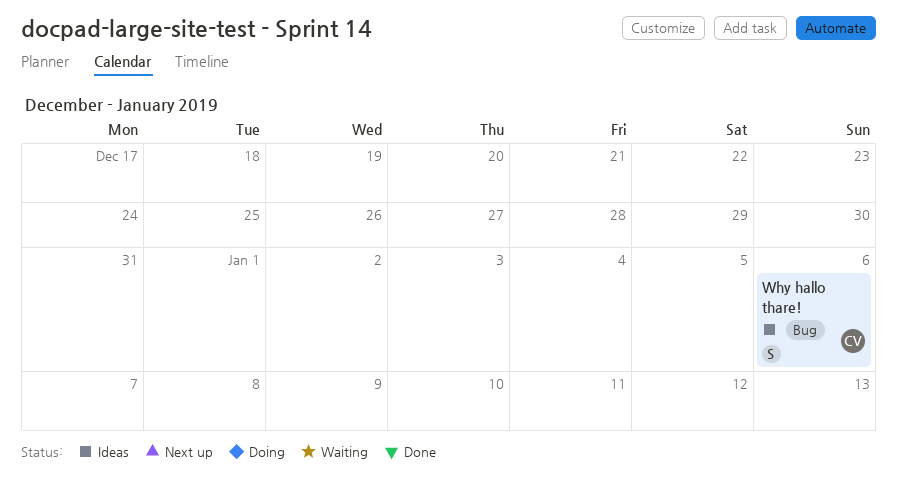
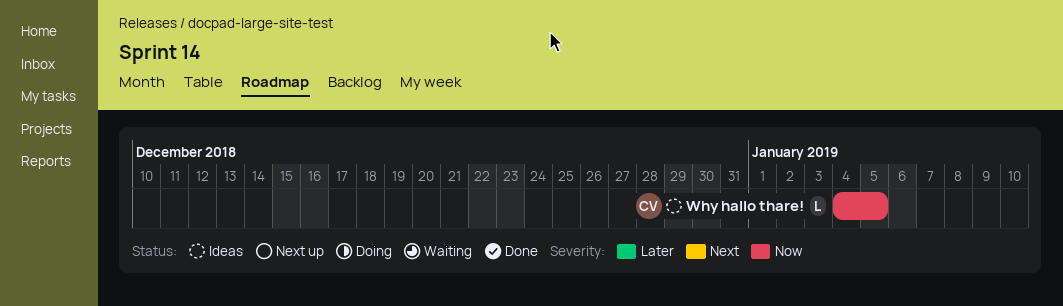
Why hallo thare!, estimate: S -> L
Why hallo thare!, due: Jan 6 -> Jan 5

